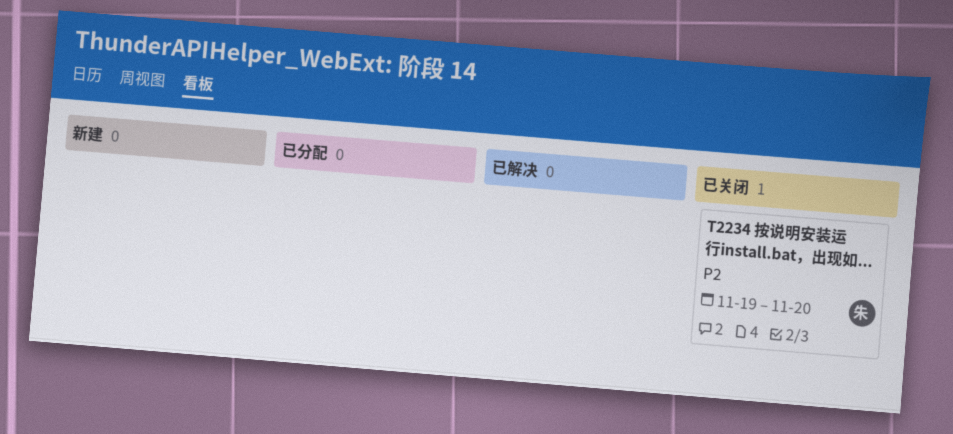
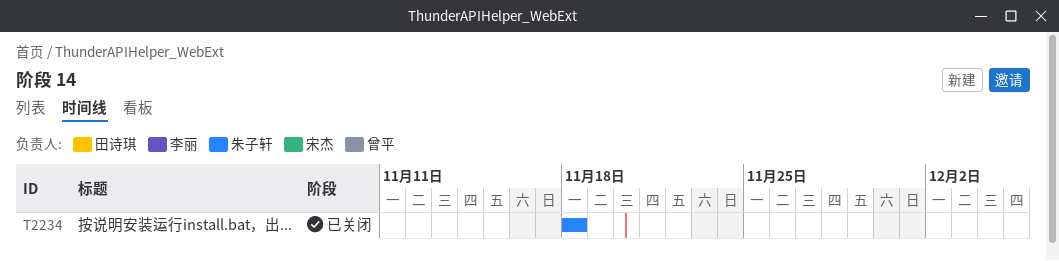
T2234, start: Nov 19 -> Nov 18
T2234, due: Nov 20 -> Nov 18

